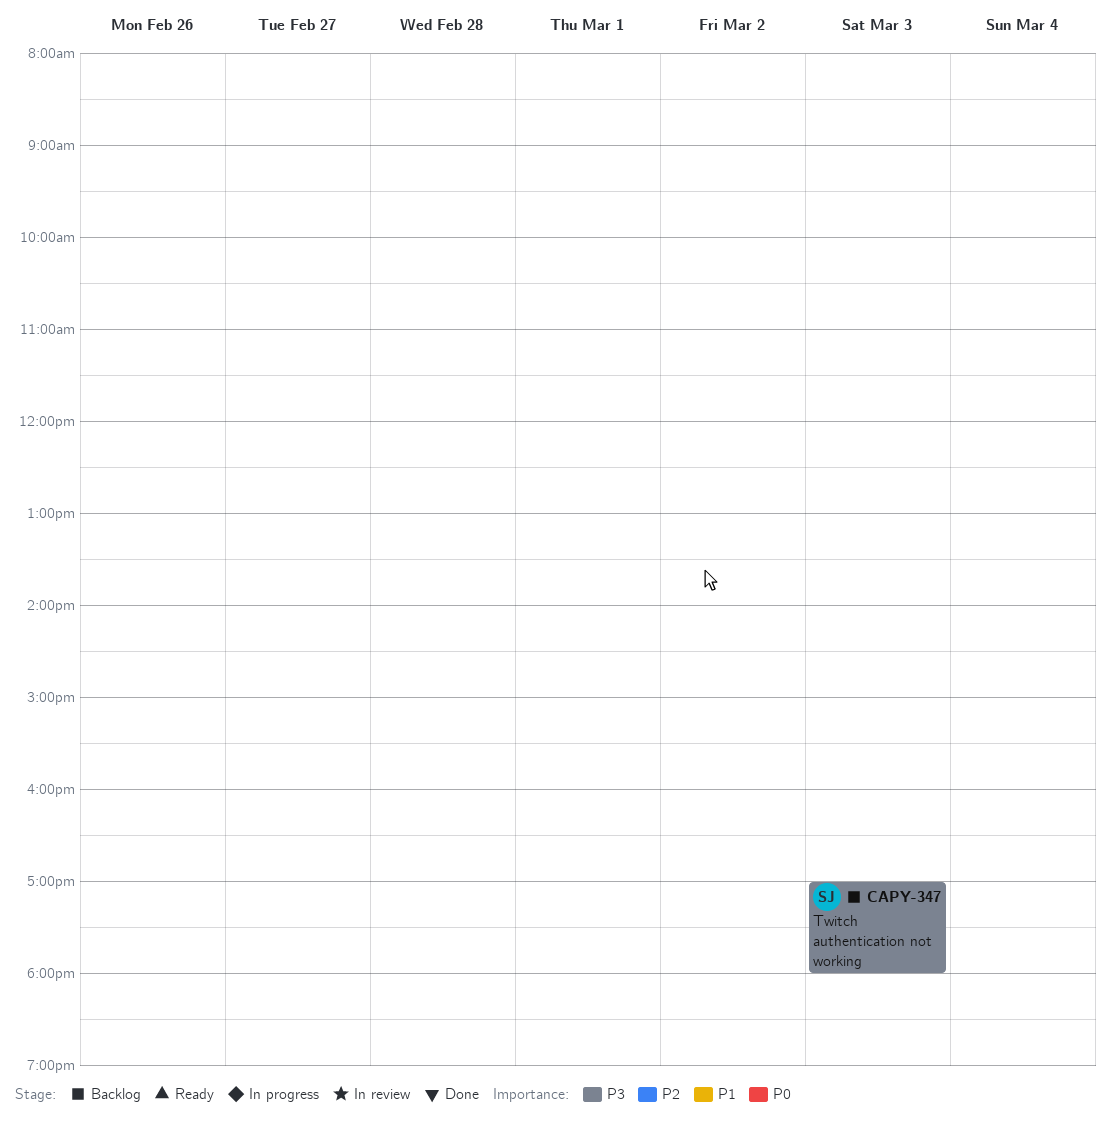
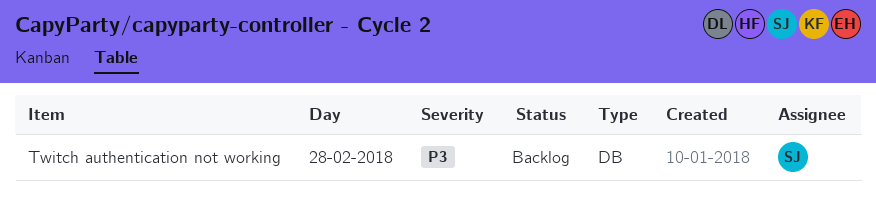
Twitch authentication not working, day: Mar 3 -> Feb 28

